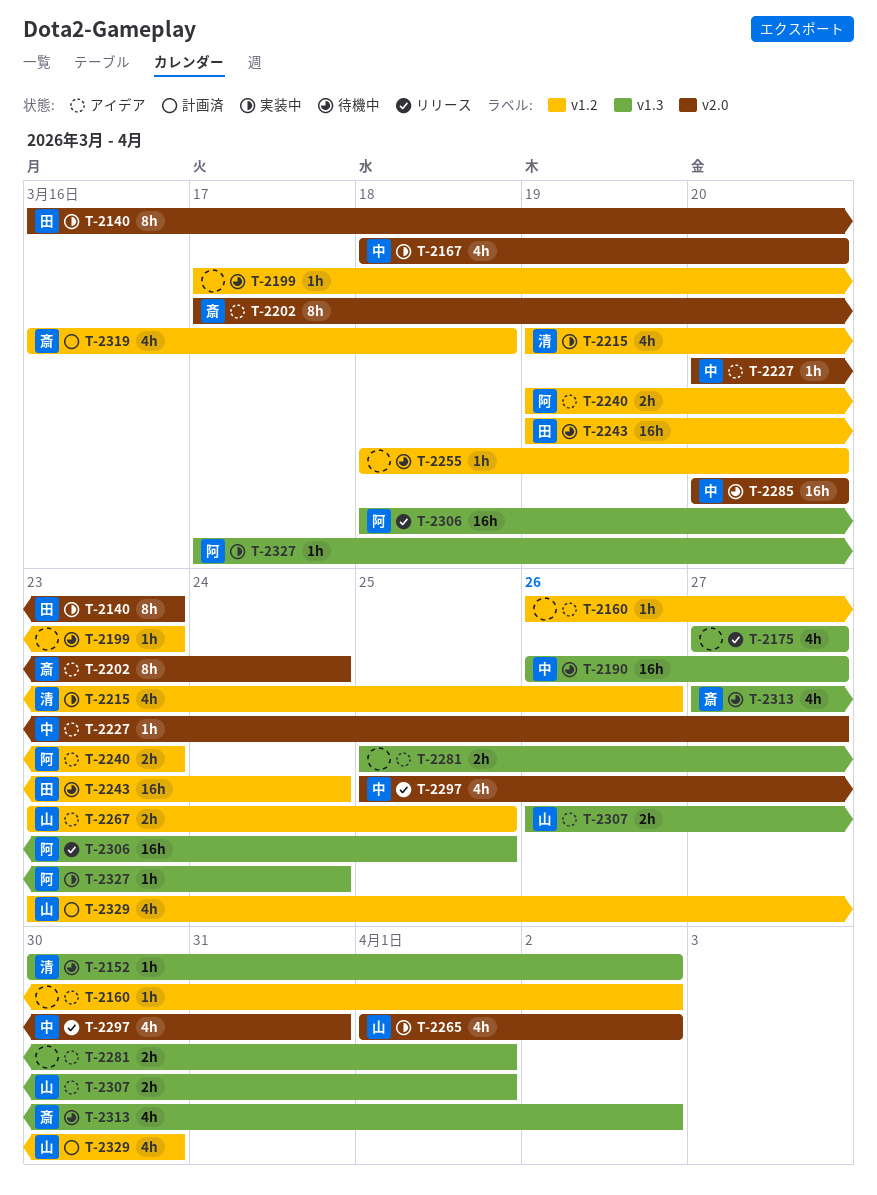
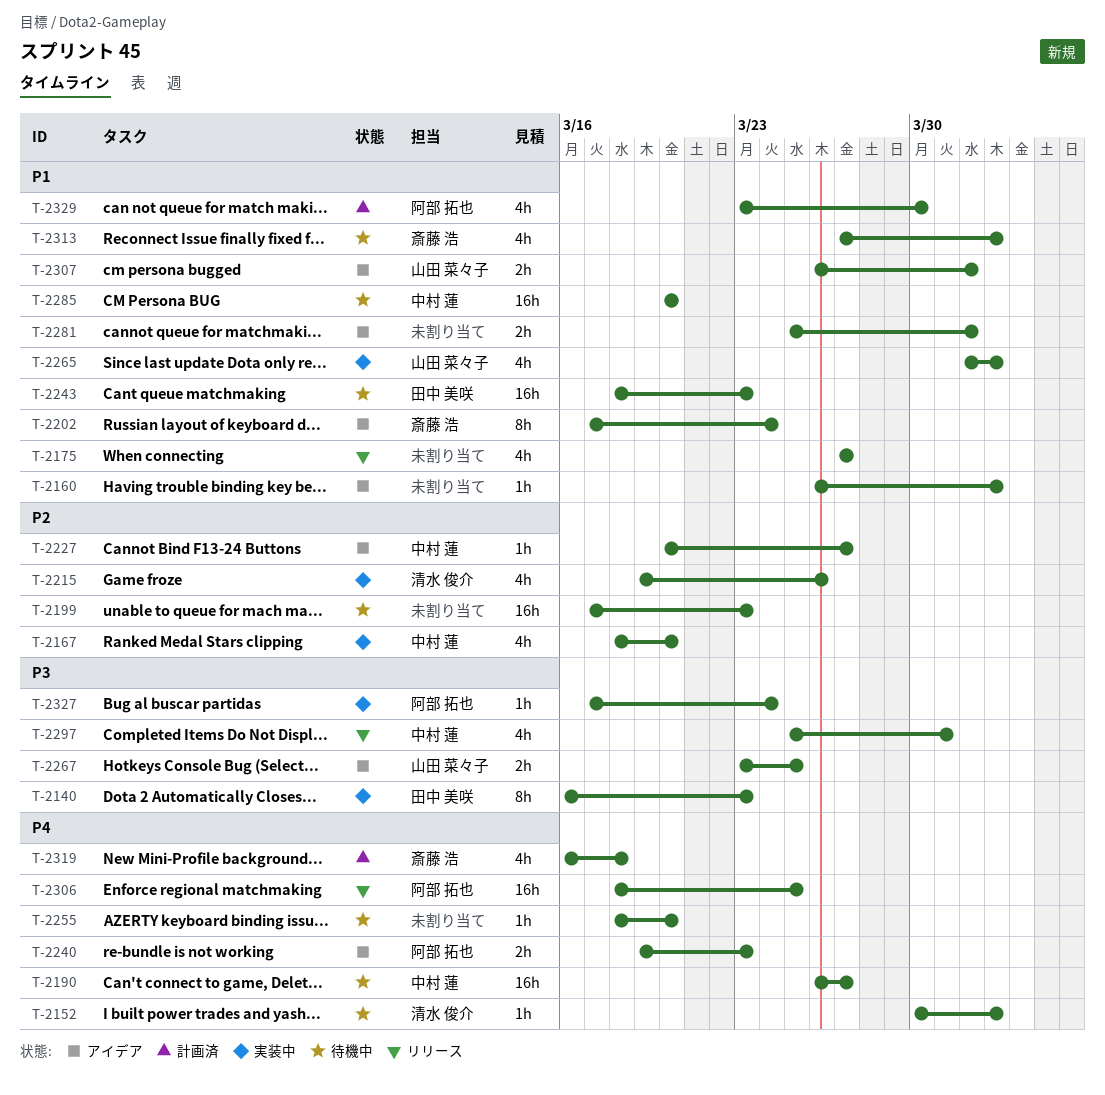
T-2199, estimate: 1h -> 16h
T-2243, start: Mar 19 -> Mar 18
T-2243, due: Mar 24 -> Mar 23
T-2329, owner: 山田 菜々子 -> 阿部 拓也

